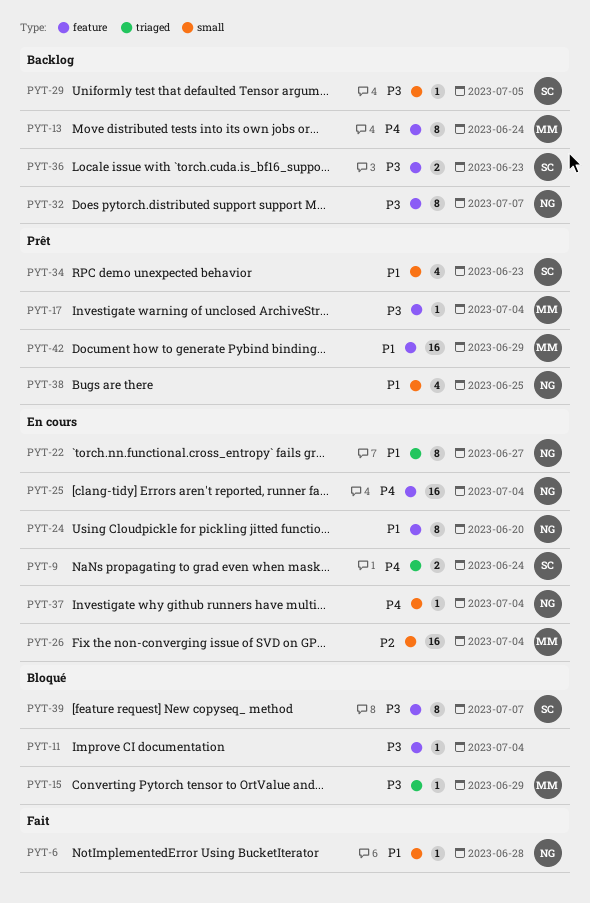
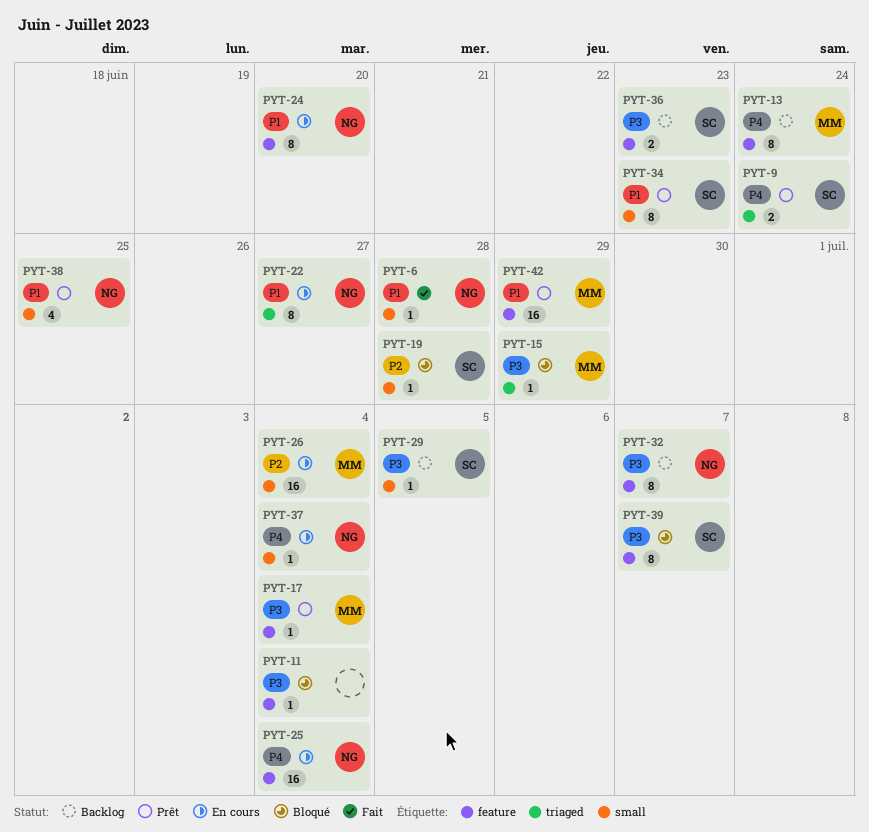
PYT-9, status: En cours -> Prêt
PYT-19: none -> present
PYT-34, estimate: 4 -> 8

